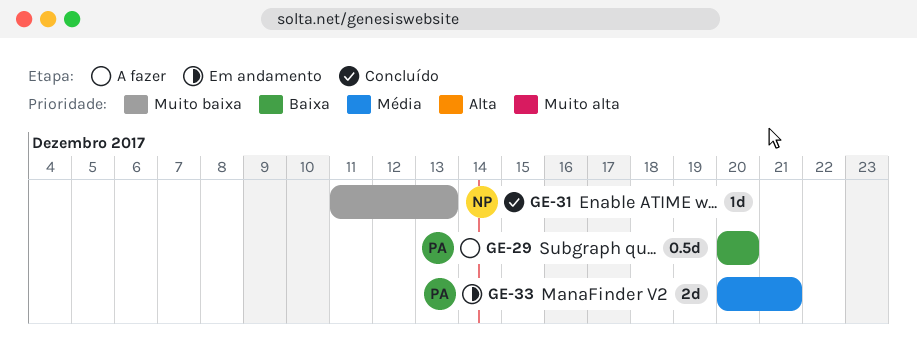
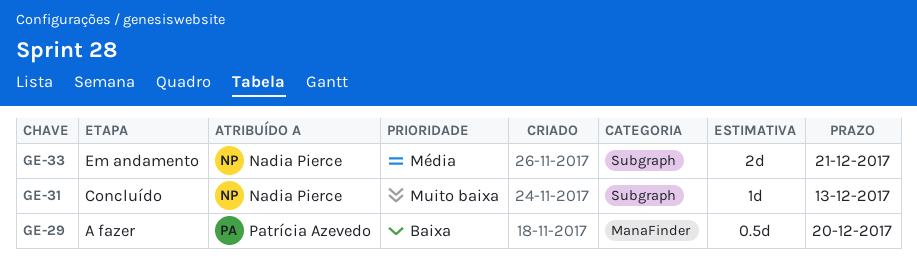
GE-33, owner: Patrícia Azevedo -> Nadia Pierce

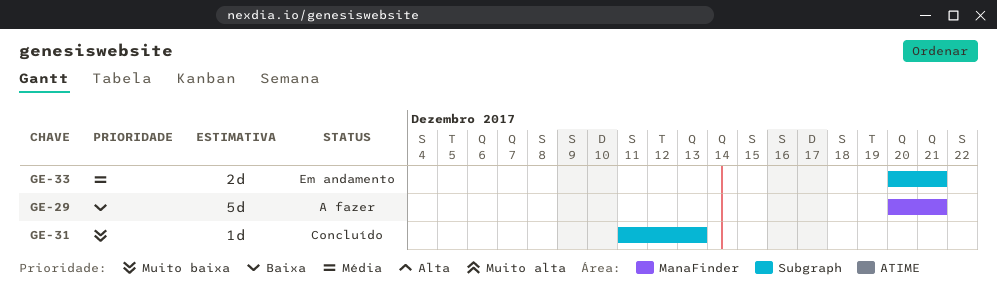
GE-29, estimate: 0.5d -> 5d
GE-29, due: Dec 20 -> Dec 21

